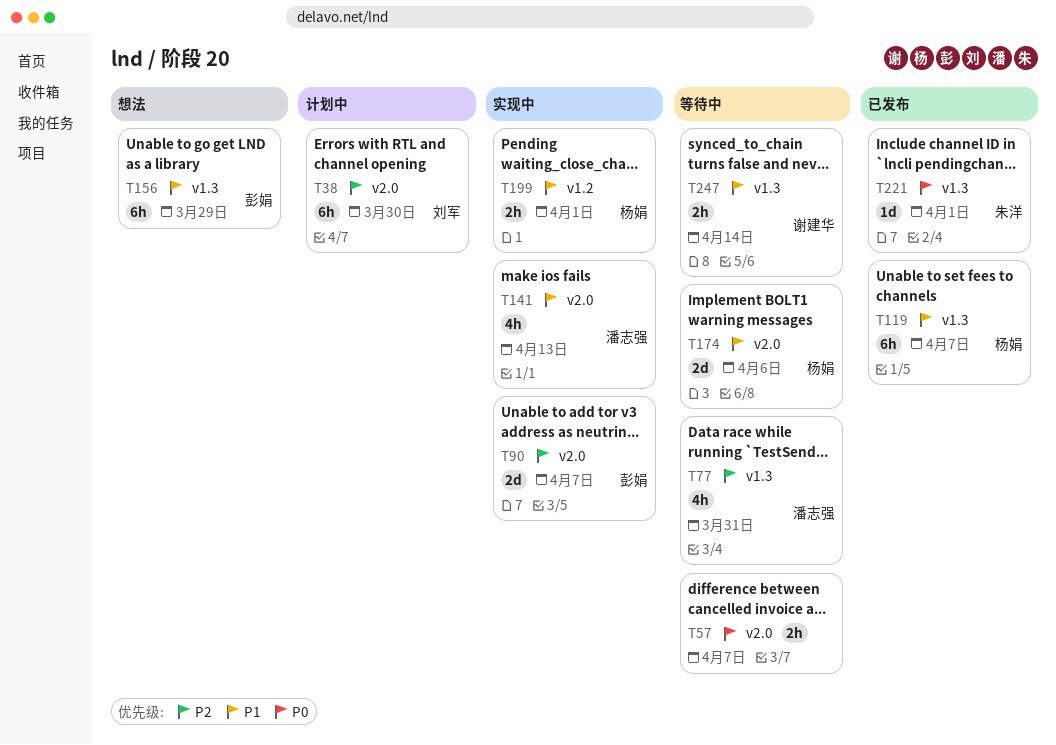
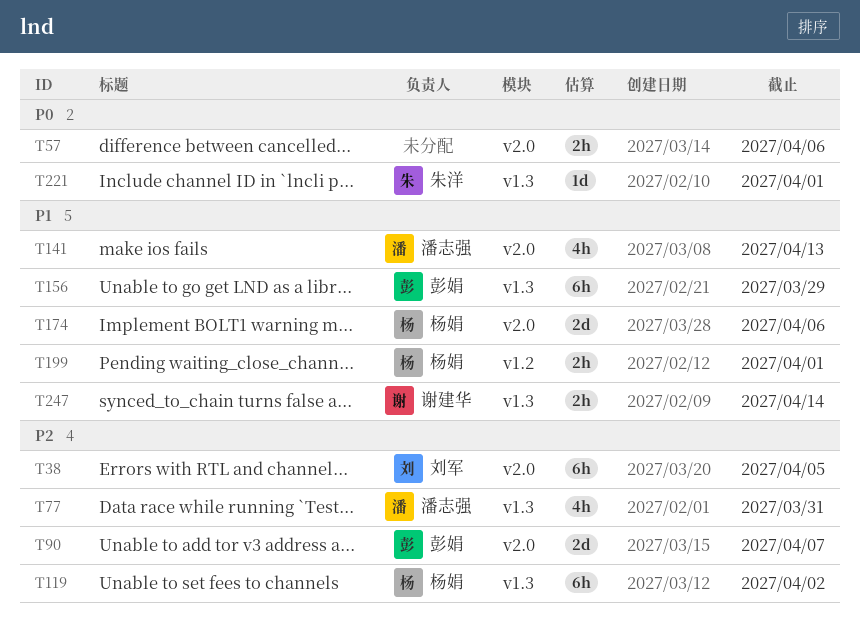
T38, due: Mar 30 -> Apr 5
T57, due: Apr 7 -> Apr 6
T119, priority: P1 -> P2
T119, due: Apr 7 -> Apr 2

